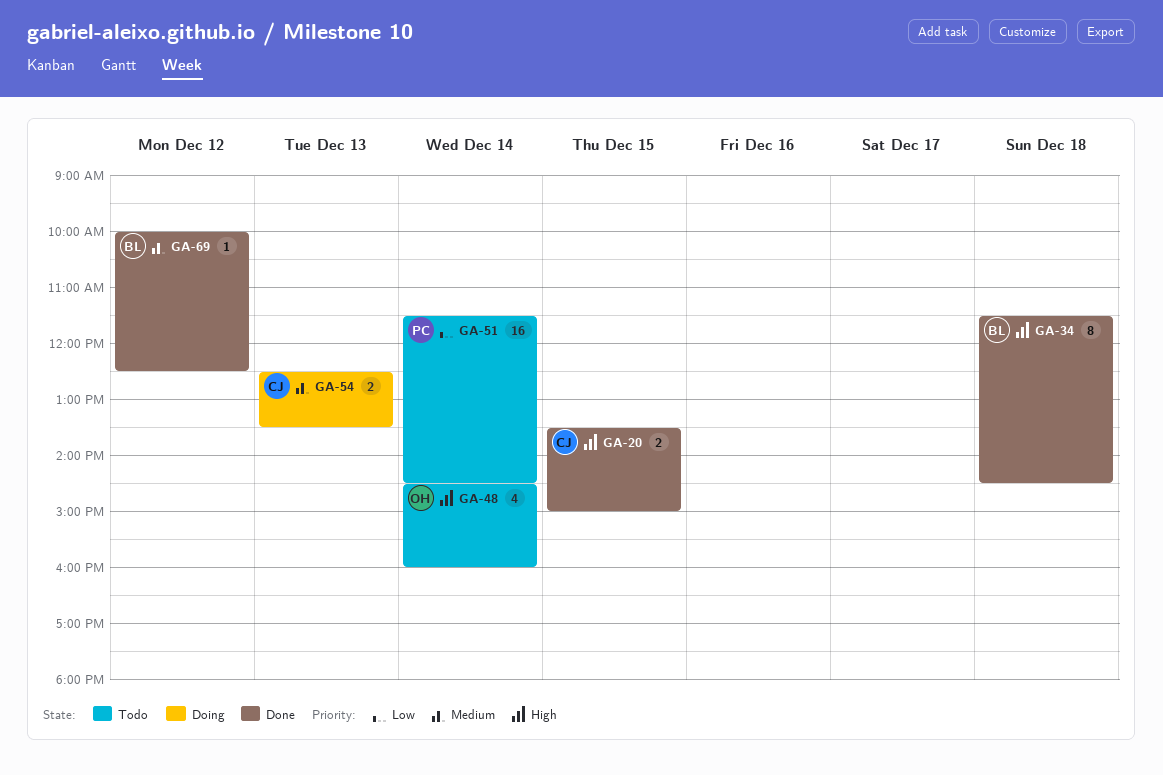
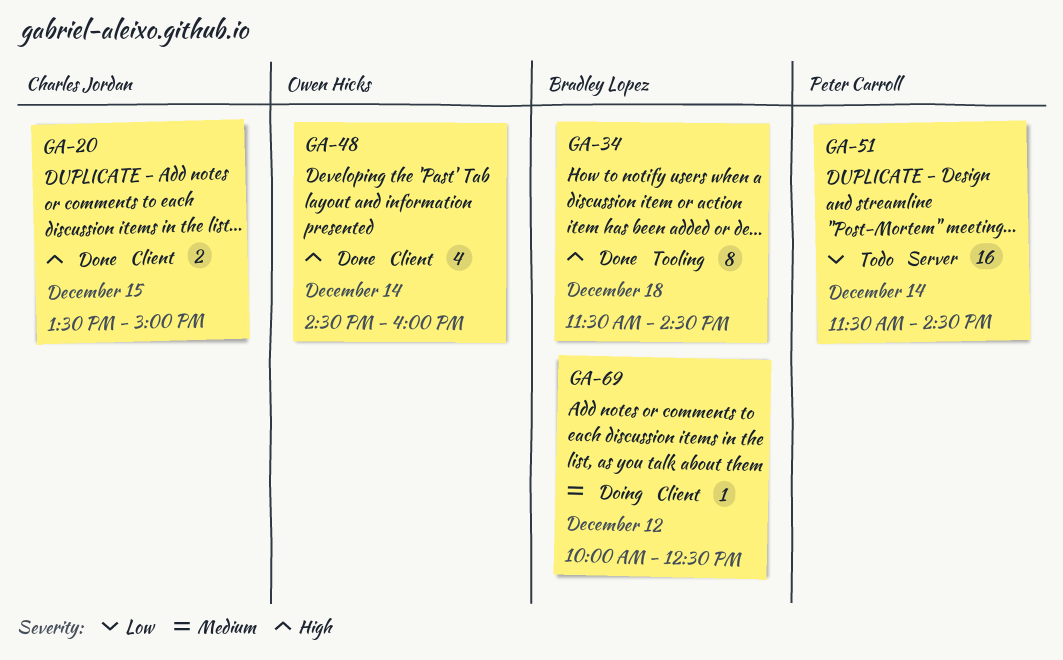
GA-48, status: Todo -> Done
GA-54: present -> none
GA-69, status: Done -> Doing

